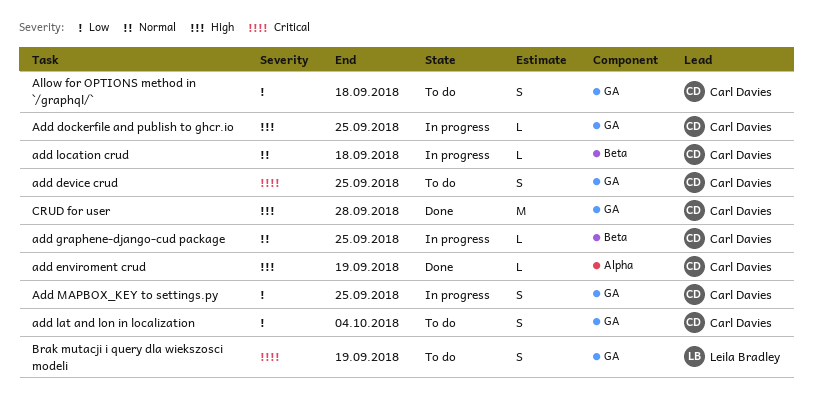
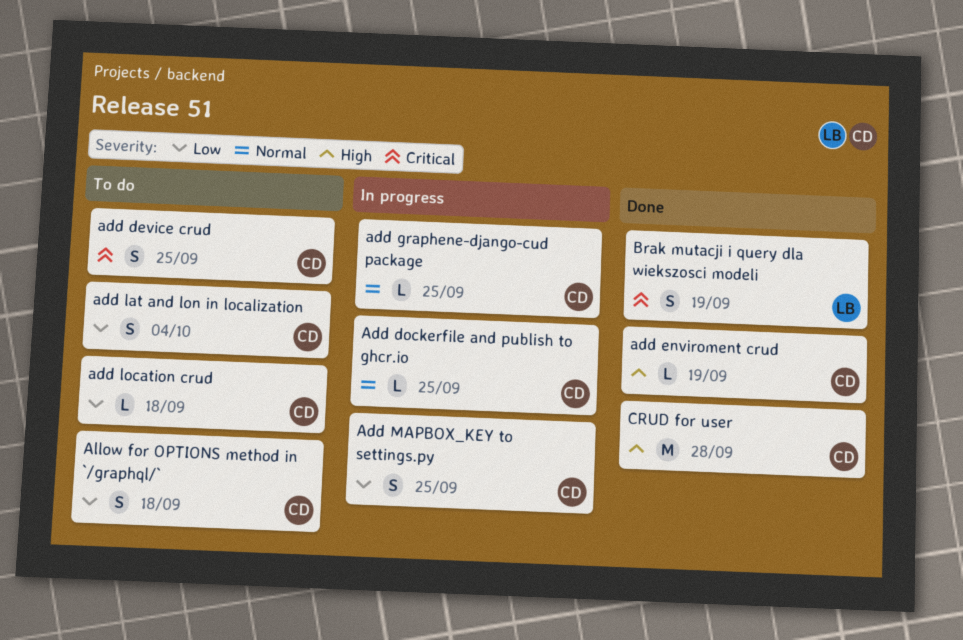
Add dockerfile and publish to ghcr.io, priority: High -> Normal
add location crud, status: In progress -> To do
add location crud, priority: Normal -> Low
Brak mutacji i query dla wiekszosci modeli, status: To do -> Done

